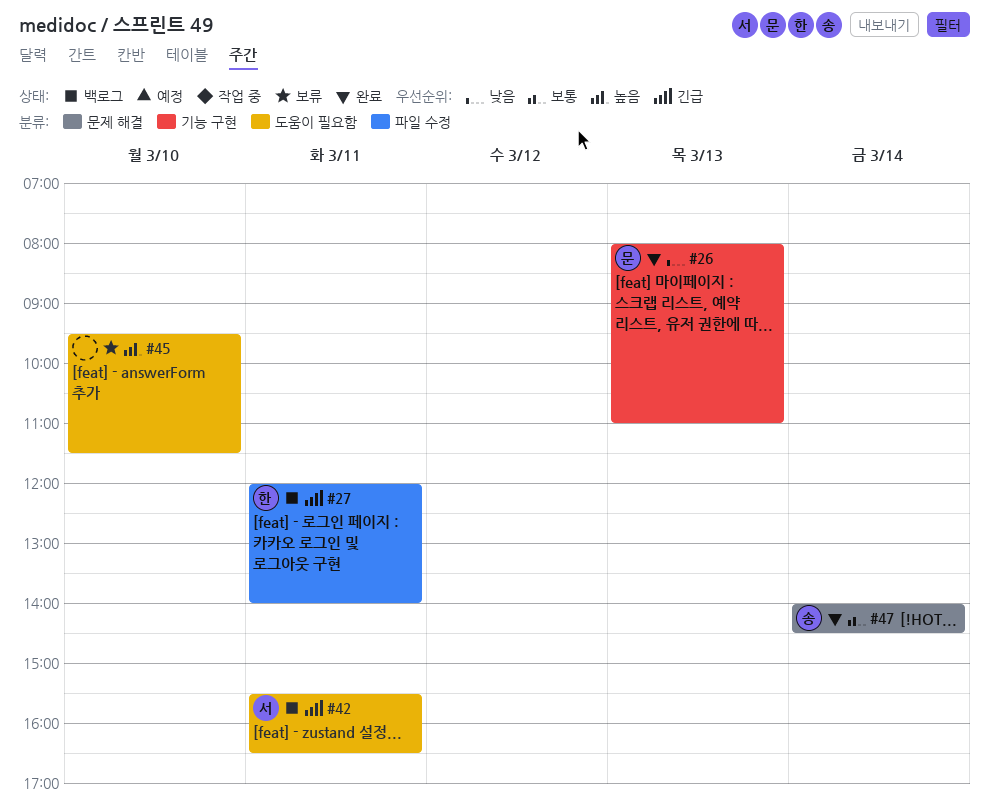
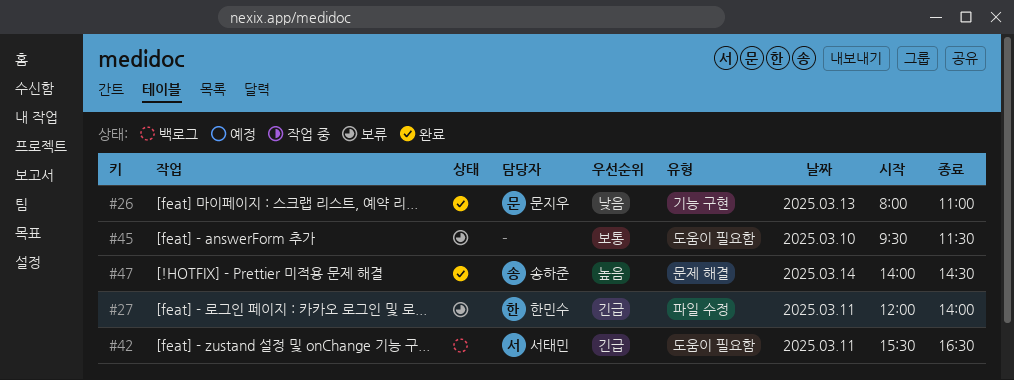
#27, status: 백로그 -> 보류
#45, priority: 높음 -> 보통
#47, priority: 보통 -> 높음

